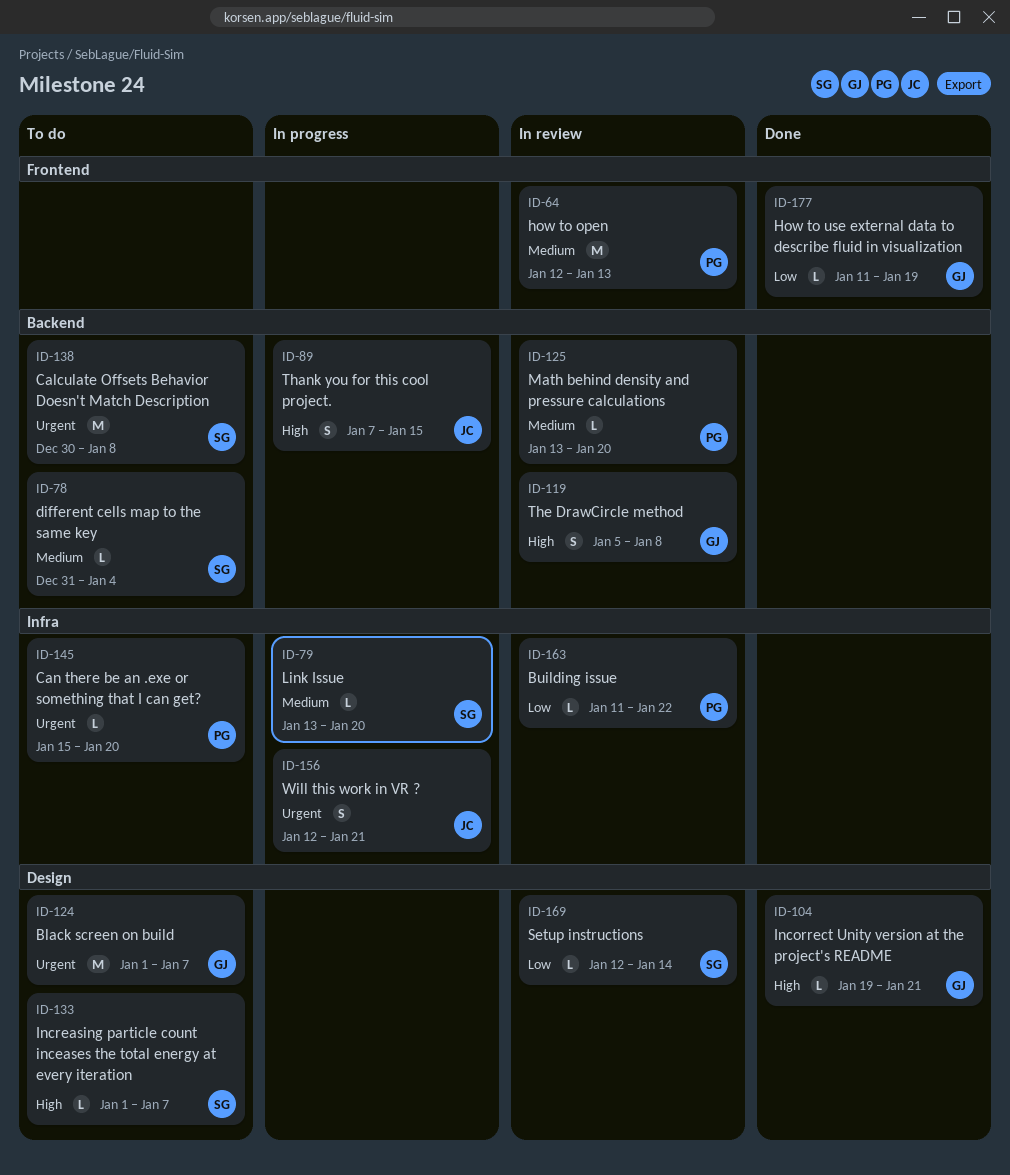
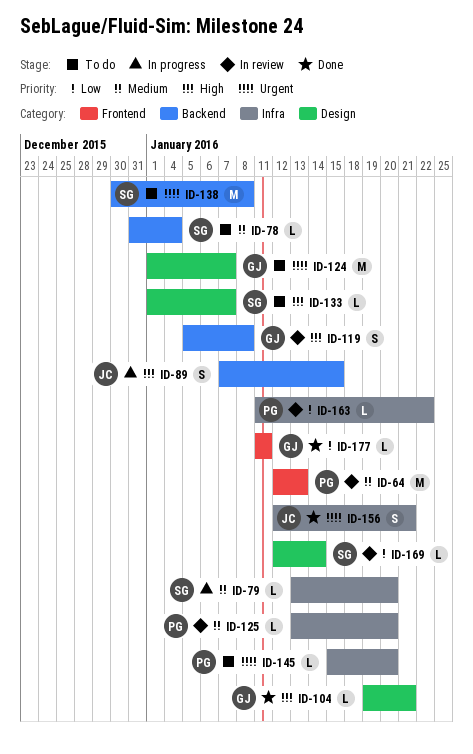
ID-125, label: Backend -> Infra
ID-156, status: In progress -> Done
ID-177, due: Jan 19 -> Jan 11

